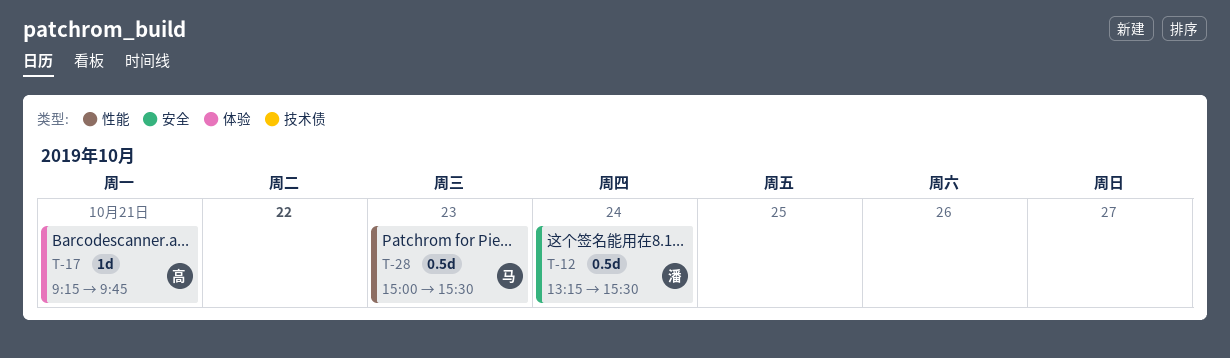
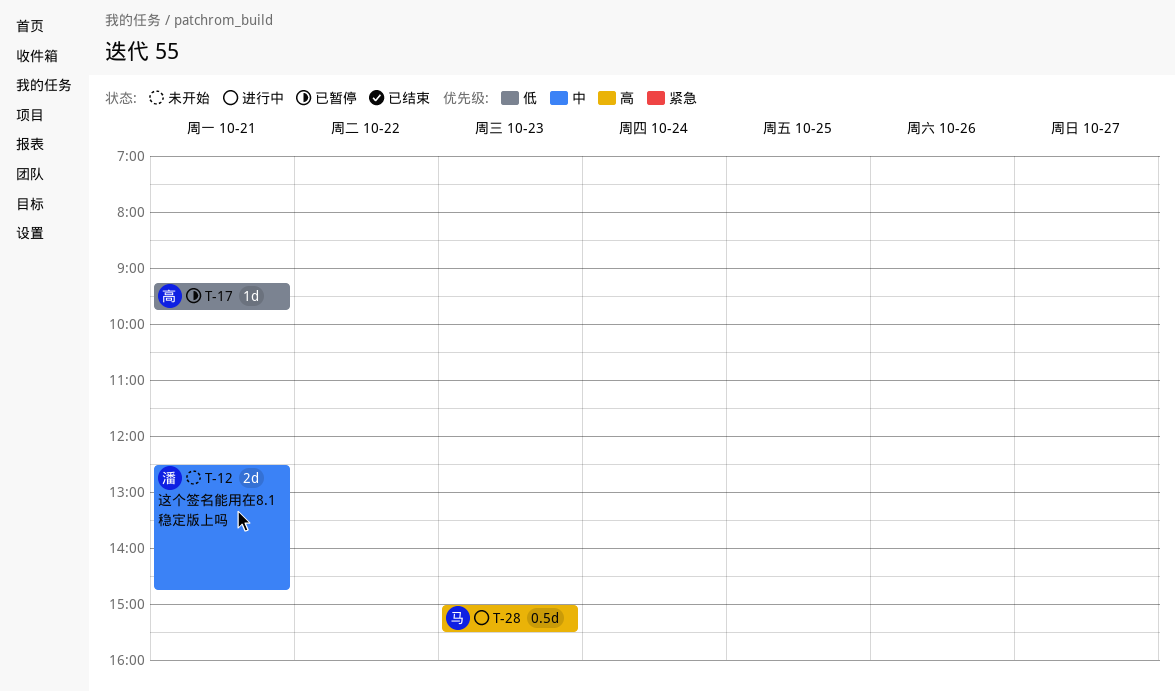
T-12, estimate: 0.5d -> 2d
T-12, day: Oct 24 -> Oct 21
T-12, begins: 13:15 -> 12:30
T-12, ends: 15:30 -> 14:45

